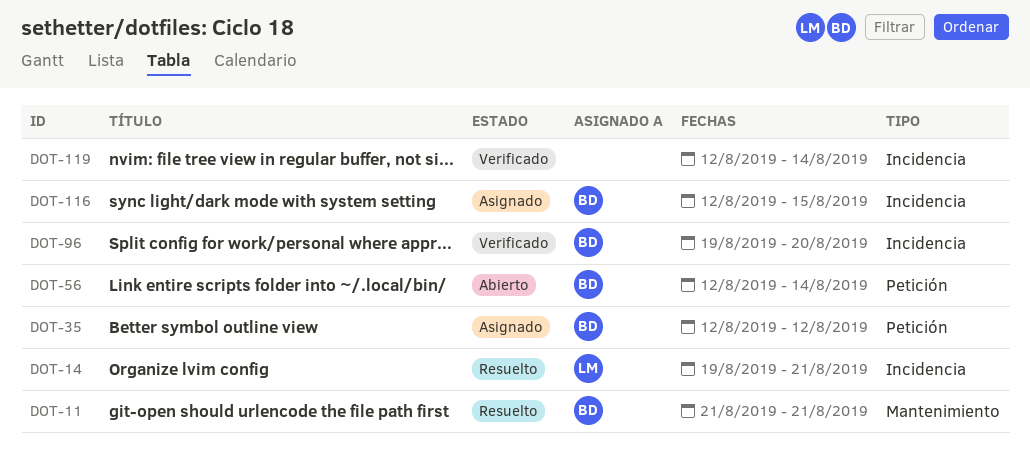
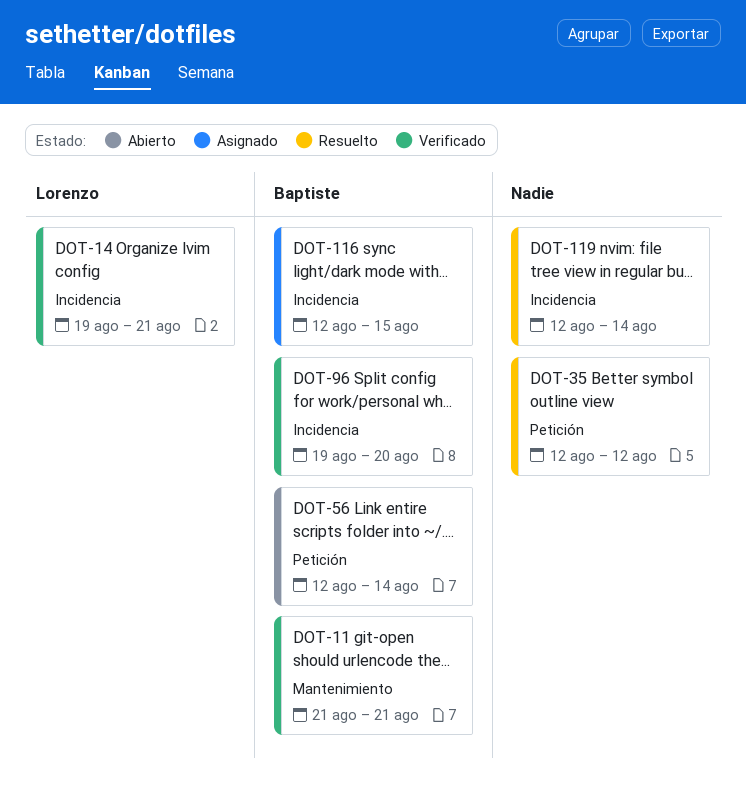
DOT-11, status: Resuelto -> Verificado
DOT-14, status: Resuelto -> Verificado
DOT-35, status: Asignado -> Resuelto
DOT-35, owner: Baptiste -> none
DOT-119, status: Verificado -> Resuelto

